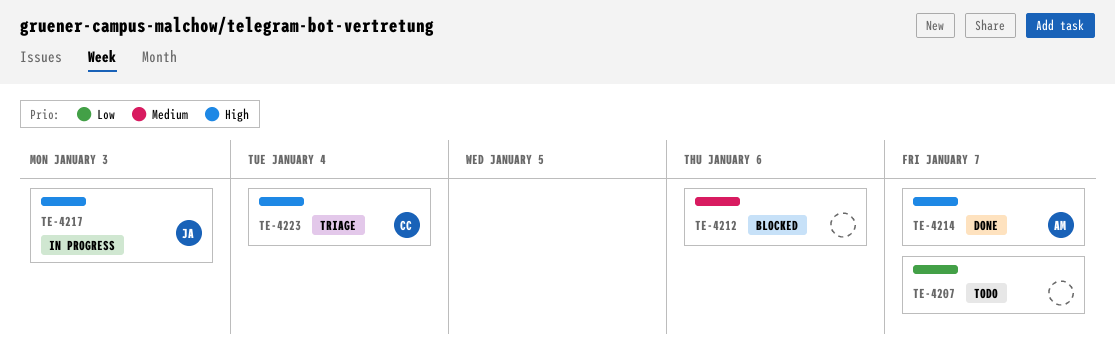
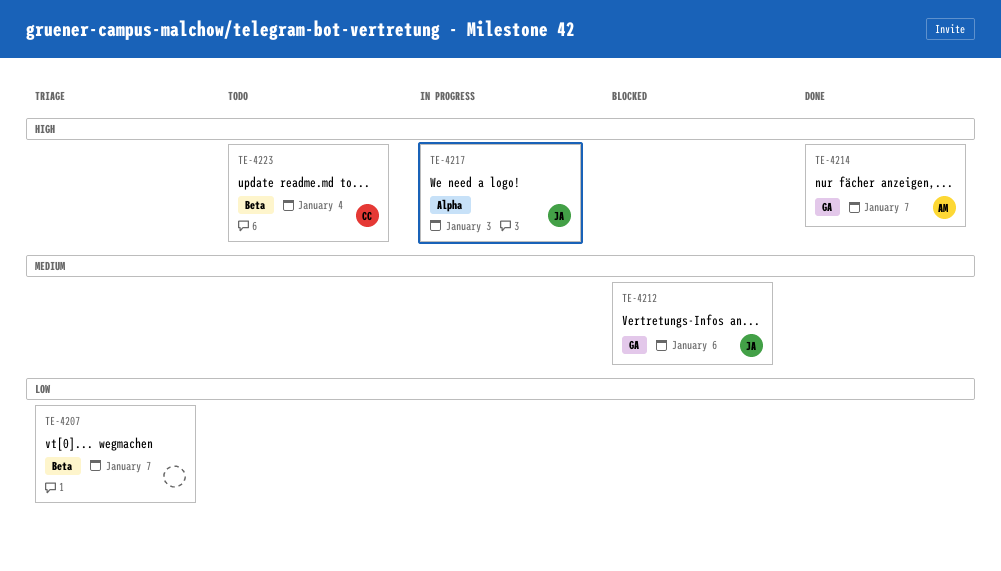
TE-4207, status: Todo -> Triage
TE-4212, owner: none -> JA
TE-4223, status: Triage -> Todo

